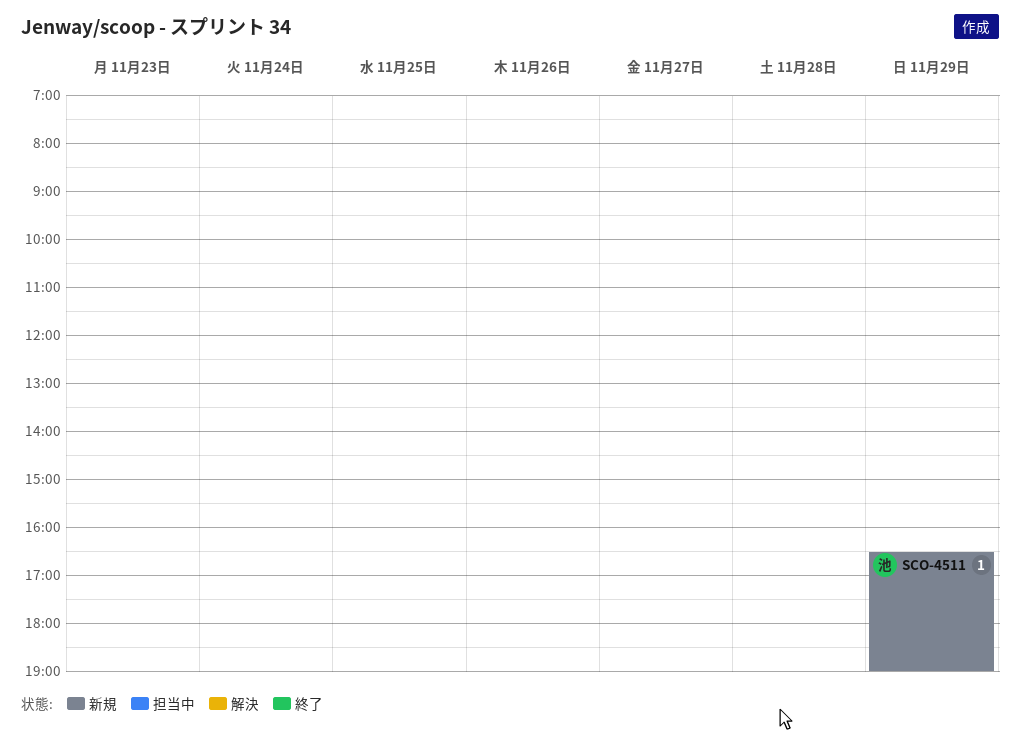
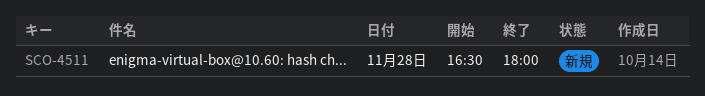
SCO-4511, day: Nov 29 -> Nov 28
SCO-4511, ends: 19:00 -> 18:00

